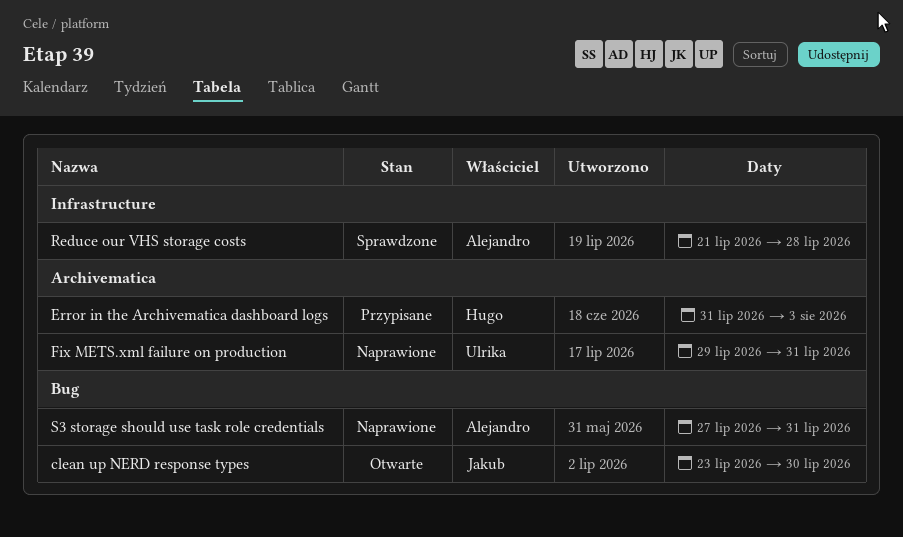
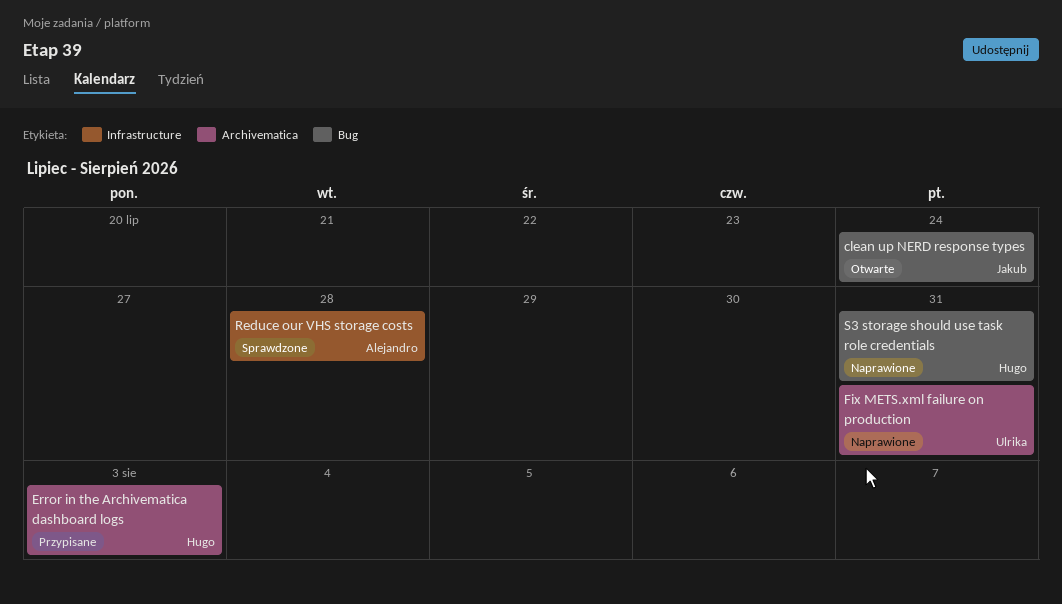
clean up NERD response types, due: Jul 30 -> Jul 24
S3 storage should use task role credentials, owner: Alejandro -> Hugo

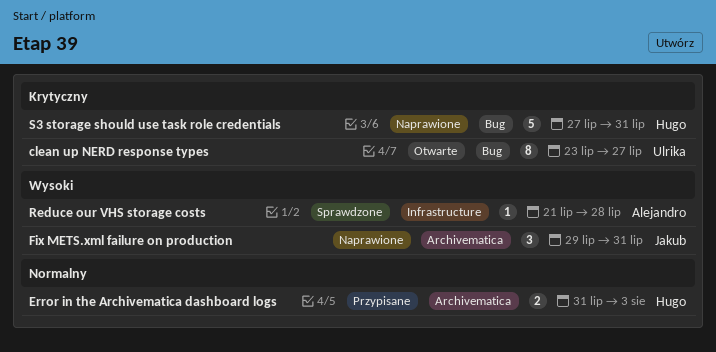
clean up NERD response types, owner: Jakub -> Ulrika
clean up NERD response types, due: Jul 24 -> Jul 27
Fix METS.xml failure on production, owner: Ulrika -> Jakub

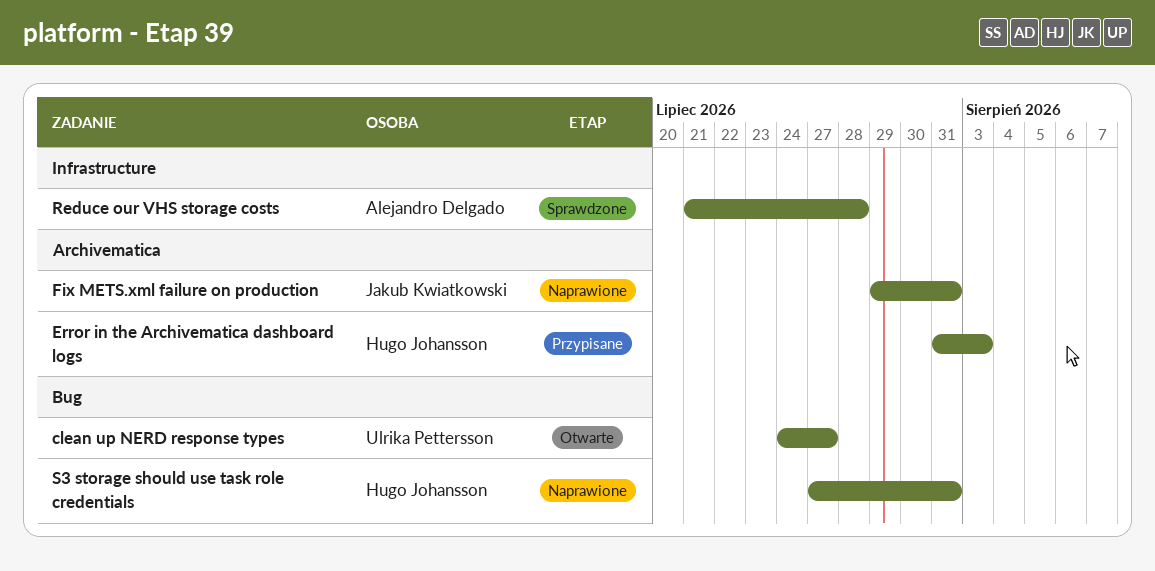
clean up NERD response types, start: Jul 23 -> Jul 24

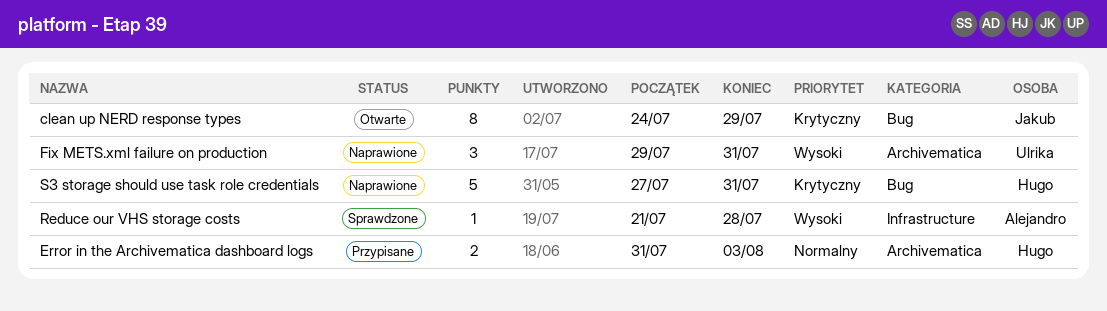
clean up NERD response types, owner: Ulrika Pettersson -> Jakub Kwiatkowski
clean up NERD response types, due: Jul 27 -> Jul 29
Fix METS.xml failure on production, owner: Jakub Kwiatkowski -> Ulrika Pettersson

